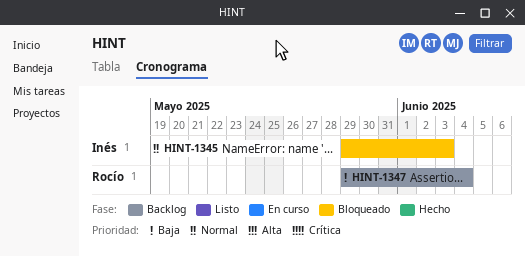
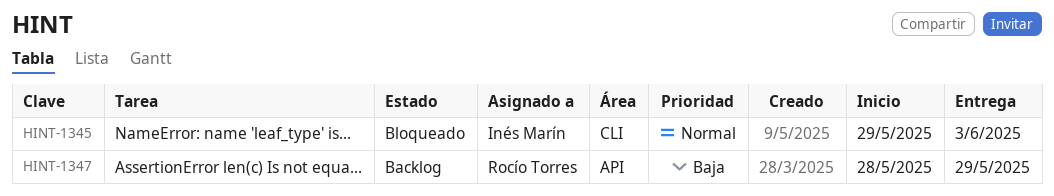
HINT-1347, start: May 29 -> May 28
HINT-1347, due: Jun 4 -> May 29

